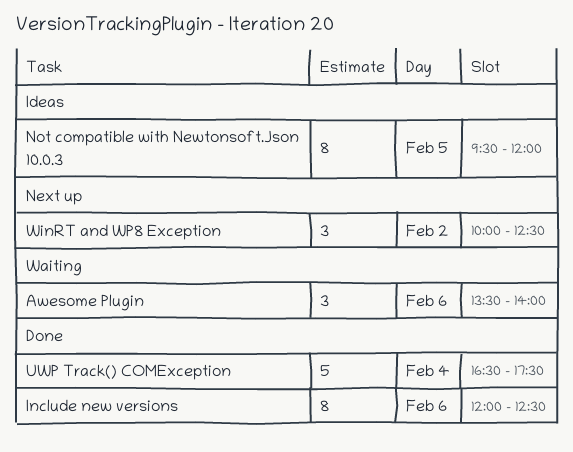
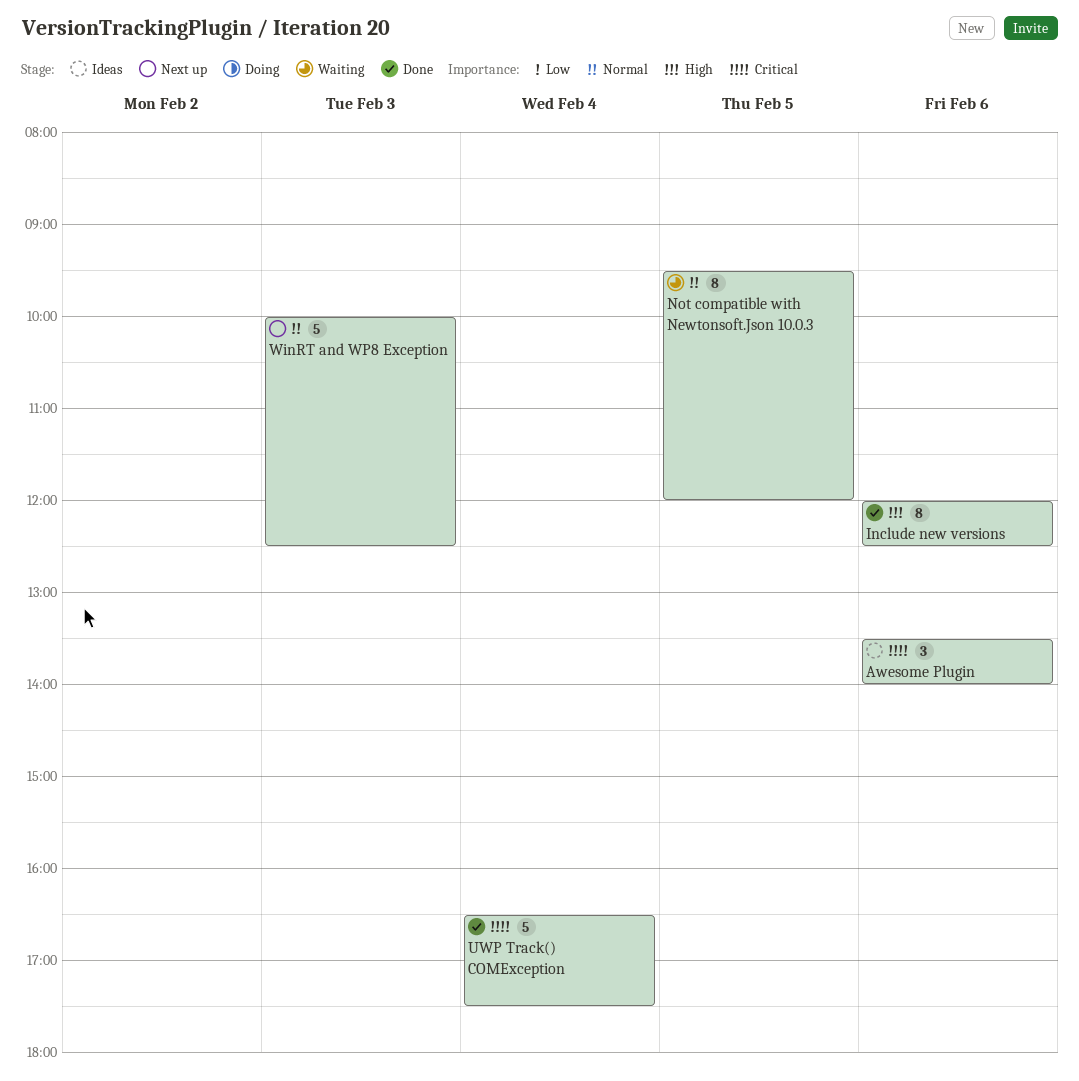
Awesome Plugin, status: Waiting -> Ideas
Not compatible with Newtonsoft.Json 10.0.3, status: Ideas -> Waiting
WinRT and WP8 Exception, estimate: 3 -> 5
WinRT and WP8 Exception, day: Feb 2 -> Feb 3

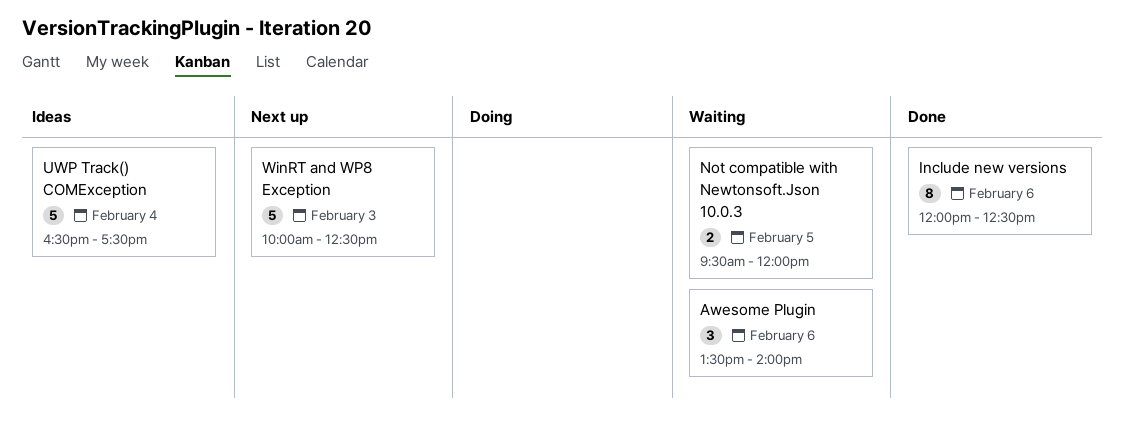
Awesome Plugin, status: Ideas -> Waiting
Not compatible with Newtonsoft.Json 10.0.3, estimate: 8 -> 2
UWP Track() COMException, status: Done -> Ideas

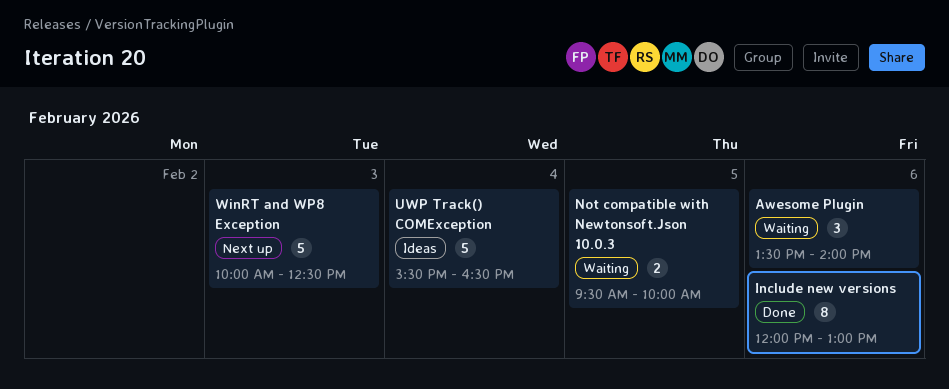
Include new versions, ends: 12:30 -> 13:00
Not compatible with Newtonsoft.Json 10.0.3, ends: 12:00 -> 10:00
UWP Track() COMException, begins: 16:30 -> 15:30
UWP Track() COMException, ends: 17:30 -> 16:30

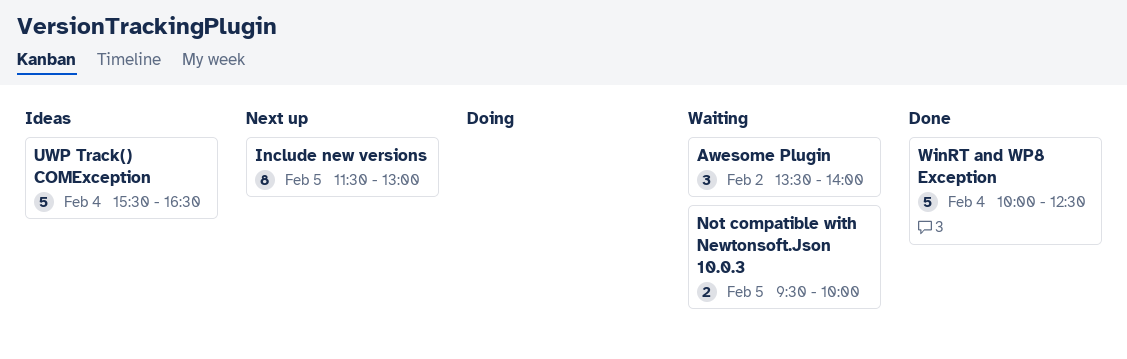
Awesome Plugin, day: Feb 6 -> Feb 2
Include new versions, status: Done -> Next up
Include new versions, day: Feb 6 -> Feb 5
Include new versions, begins: 12:00 -> 11:30
WinRT and WP8 Exception, status: Next up -> Done
WinRT and WP8 Exception, day: Feb 3 -> Feb 4

